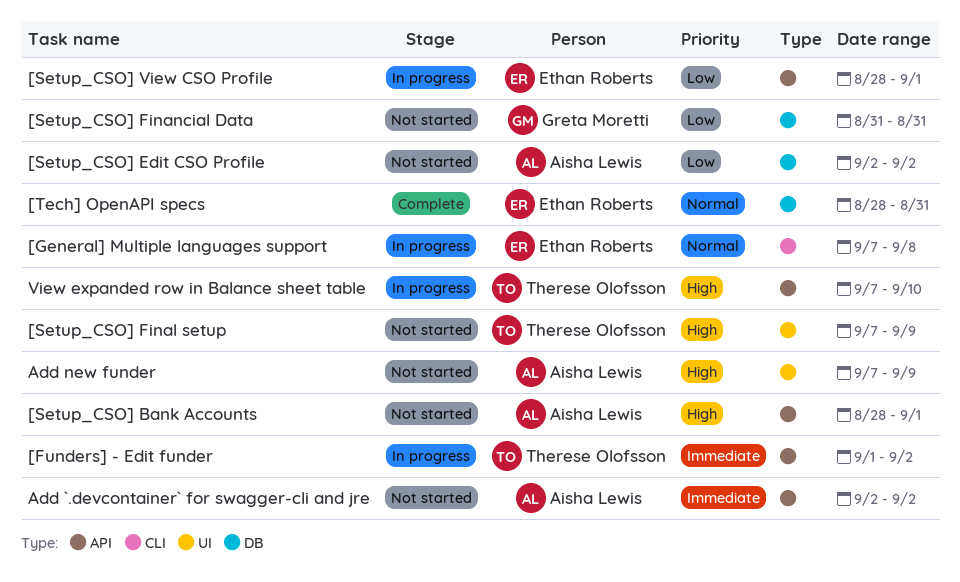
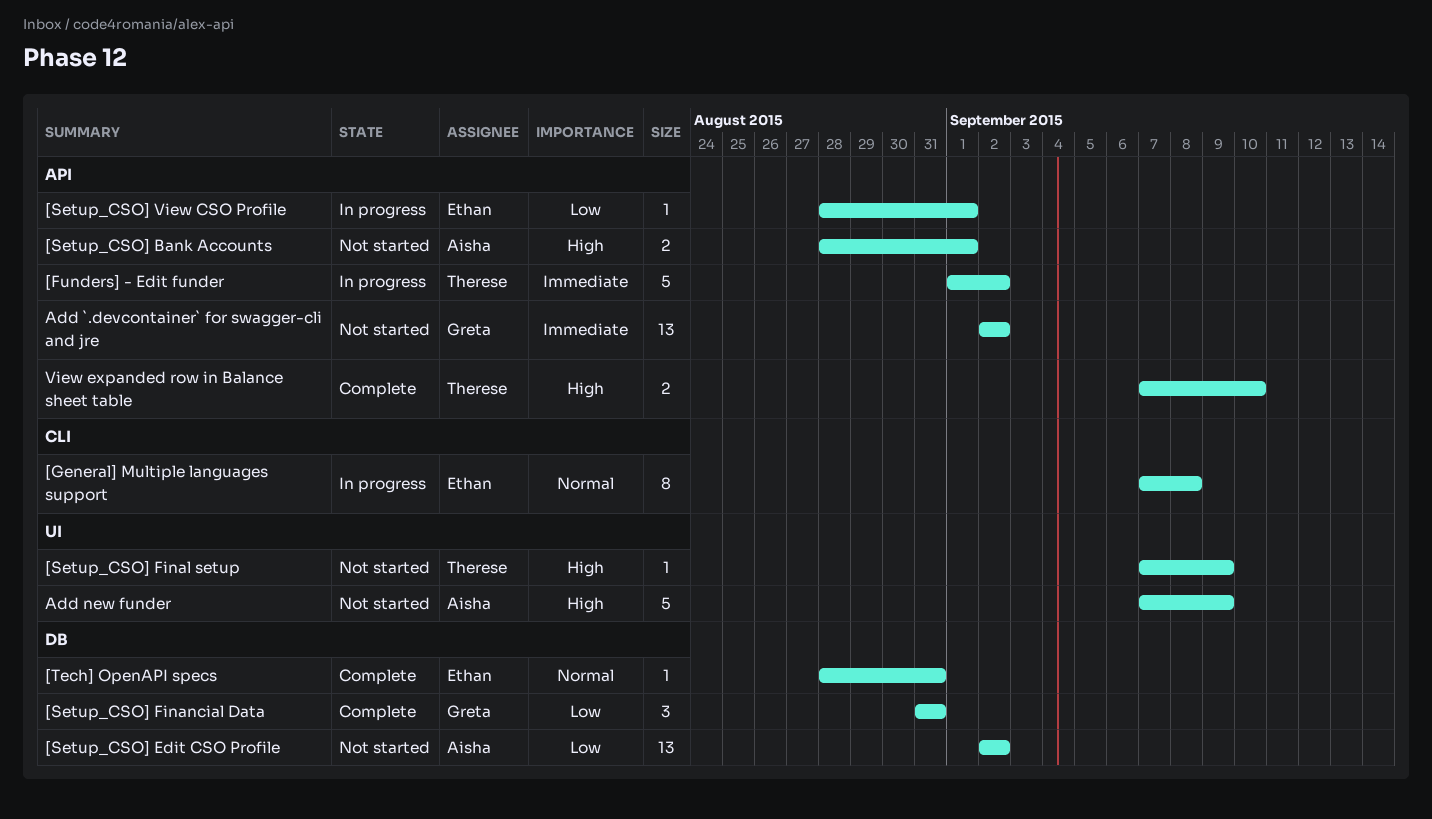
[Setup_CSO] Financial Data, status: Not started -> Complete
Add `.devcontainer` for swagger-cli and jre, owner: Aisha Lewis -> Greta Moretti
View expanded row in Balance sheet table, status: In progress -> Complete

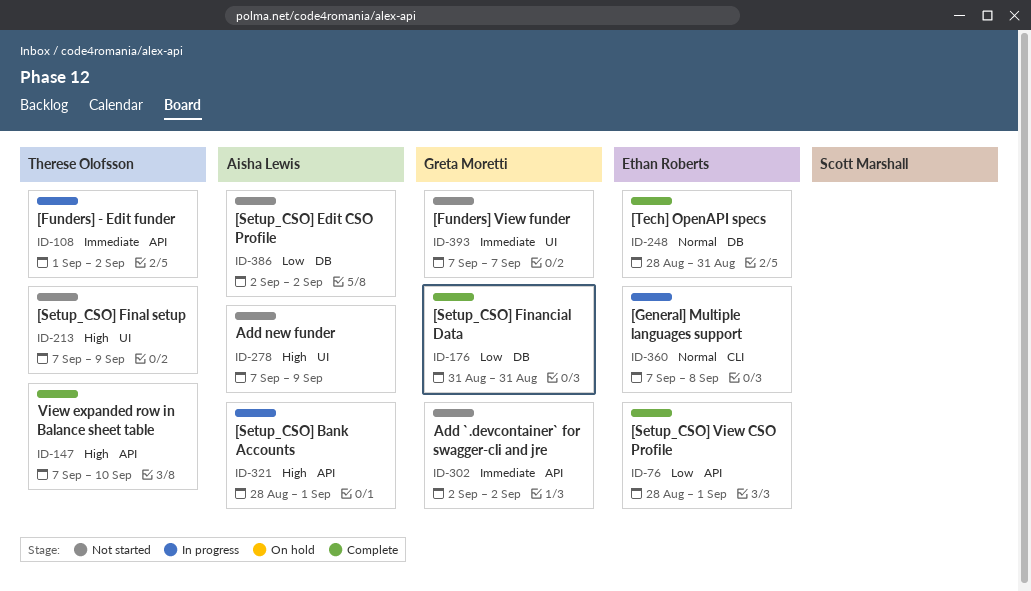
[Funders] View funder: none -> present
[Setup_CSO] Bank Accounts, status: Not started -> In progress
[Setup_CSO] View CSO Profile, status: In progress -> Complete

